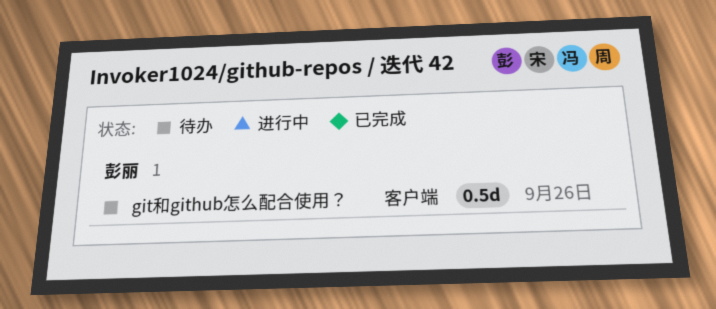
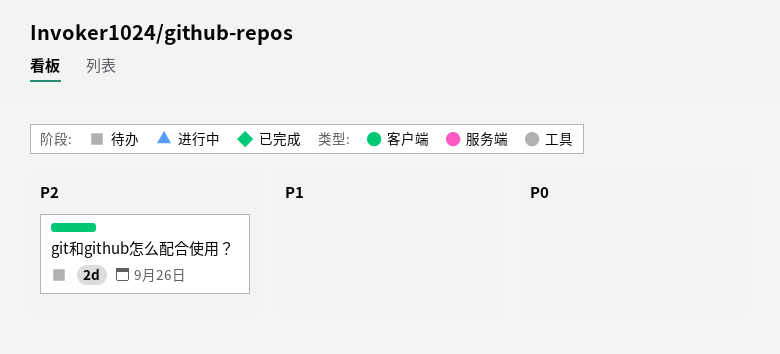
git和github怎么配合使用？, estimate: 0.5d -> 2d

